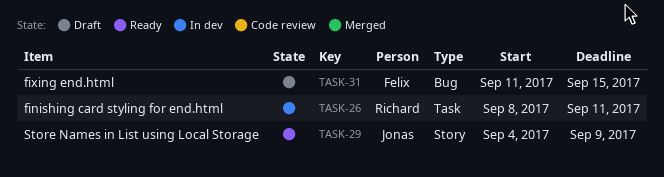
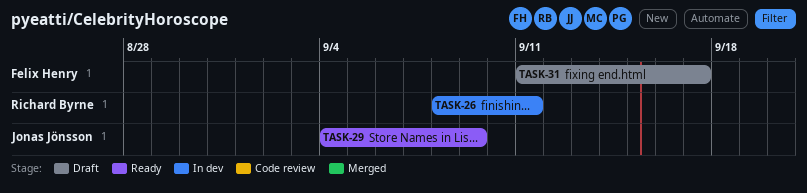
TASK-31, due: Sep 15 -> Sep 17

